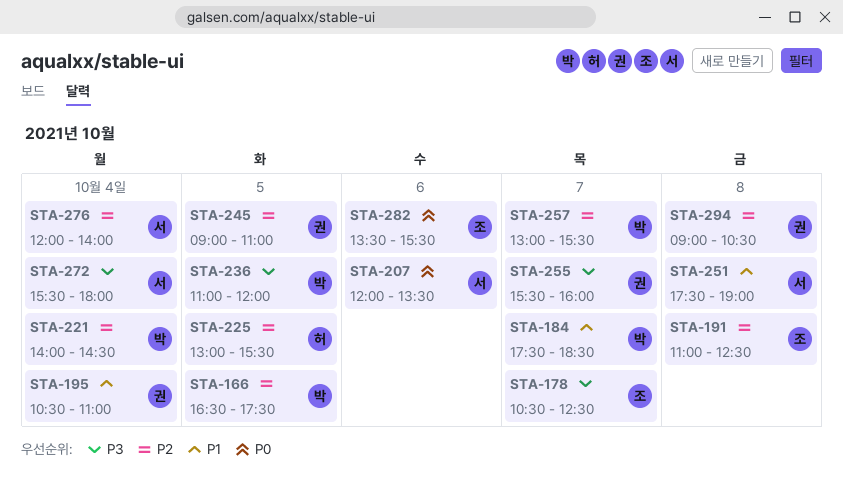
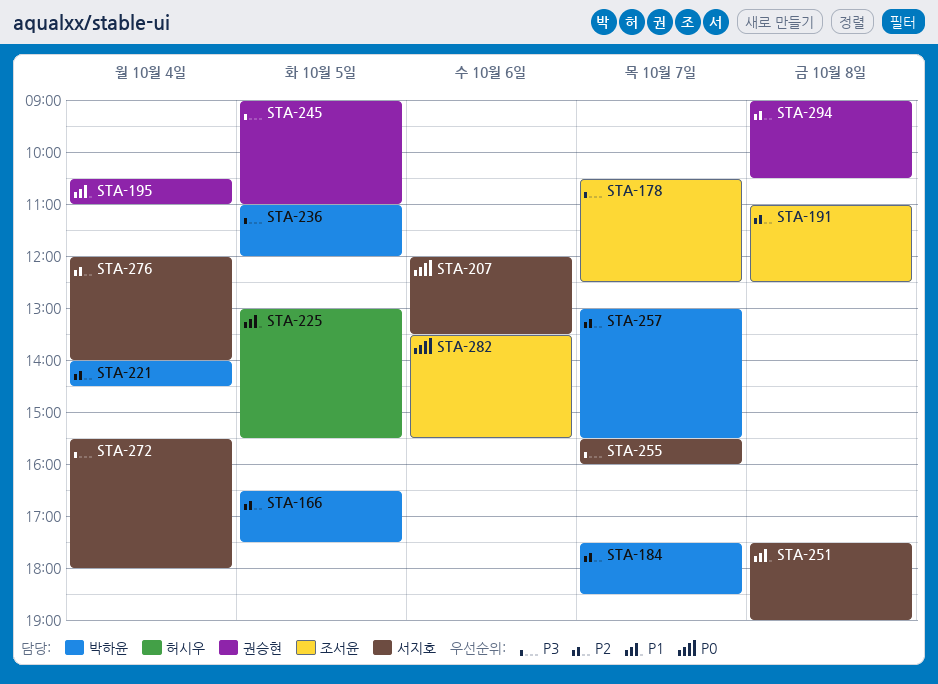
STA-184, priority: P1 -> P2
STA-225, priority: P2 -> P1
STA-245, priority: P2 -> P3
STA-255, owner: 권승현 -> 서지호

